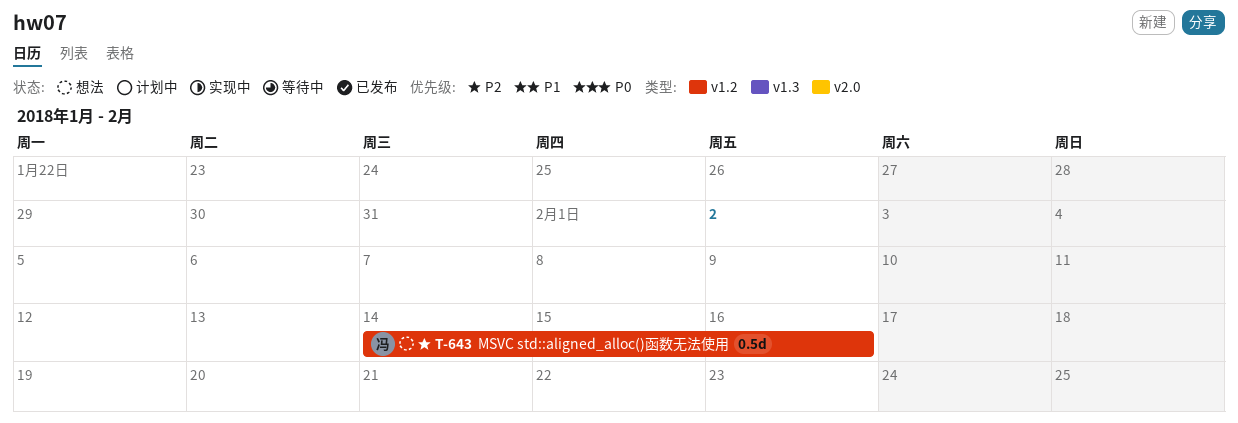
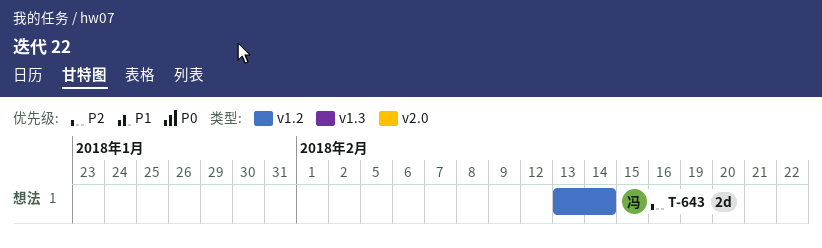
T-643, estimate: 0.5d -> 2d
T-643, start: Feb 14 -> Feb 13
T-643, due: Feb 16 -> Feb 14

